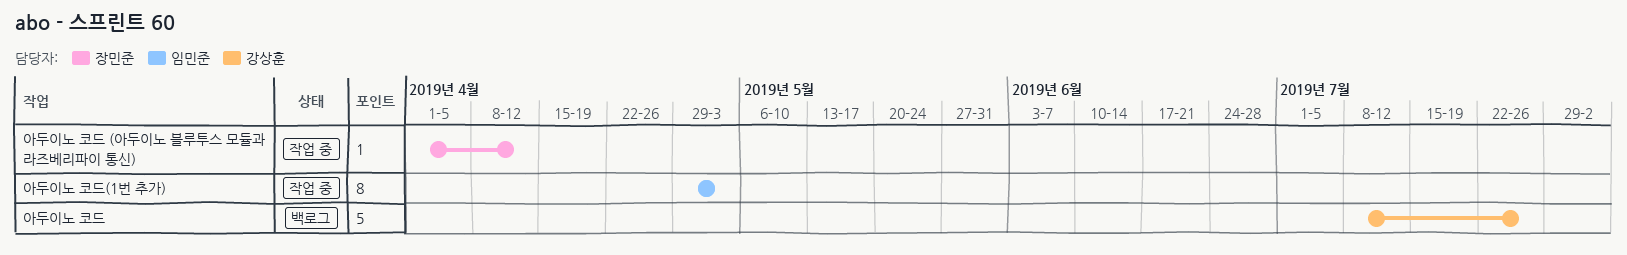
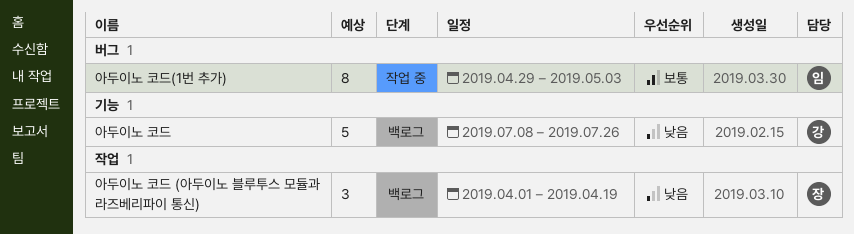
아두이노 코드 (아두이노 블루투스 모듈과 라즈베리파이 통신), status: 작업 중 -> 백로그
아두이노 코드 (아두이노 블루투스 모듈과 라즈베리파이 통신), estimate: 1 -> 3
아두이노 코드 (아두이노 블루투스 모듈과 라즈베리파이 통신), due: Apr 12 -> Apr 19

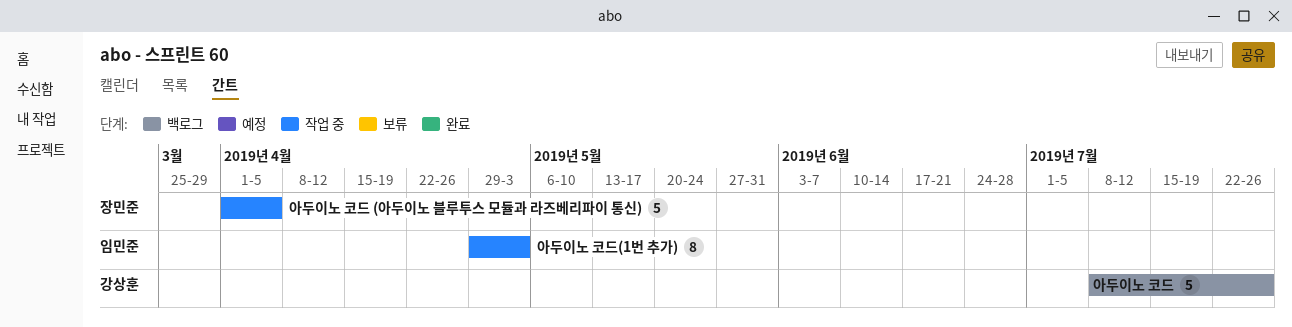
아두이노 코드 (아두이노 블루투스 모듈과 라즈베리파이 통신), status: 백로그 -> 작업 중
아두이노 코드 (아두이노 블루투스 모듈과 라즈베리파이 통신), estimate: 3 -> 5
아두이노 코드 (아두이노 블루투스 모듈과 라즈베리파이 통신), due: Apr 19 -> Apr 5

